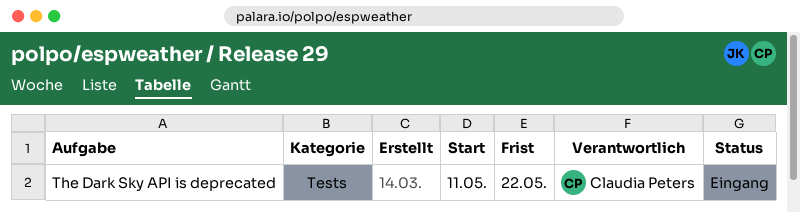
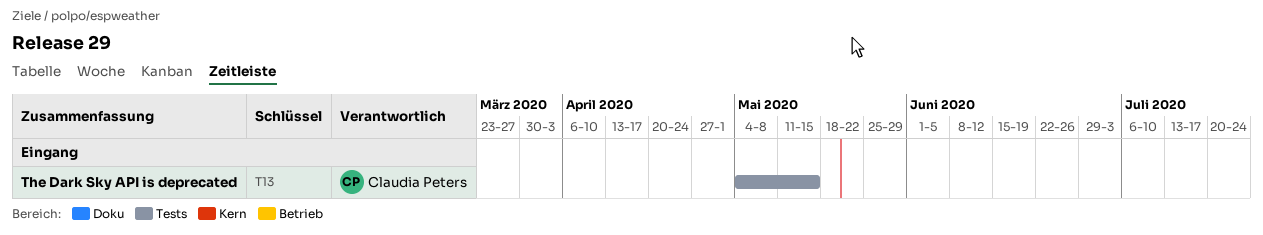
The Dark Sky API is deprecated, start: May 11 -> May 4
The Dark Sky API is deprecated, due: May 22 -> May 15

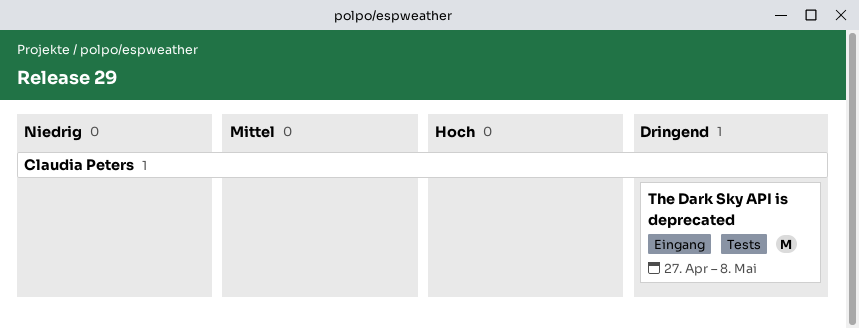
The Dark Sky API is deprecated, start: May 4 -> Apr 27
The Dark Sky API is deprecated, due: May 15 -> May 8

